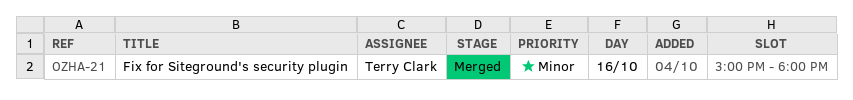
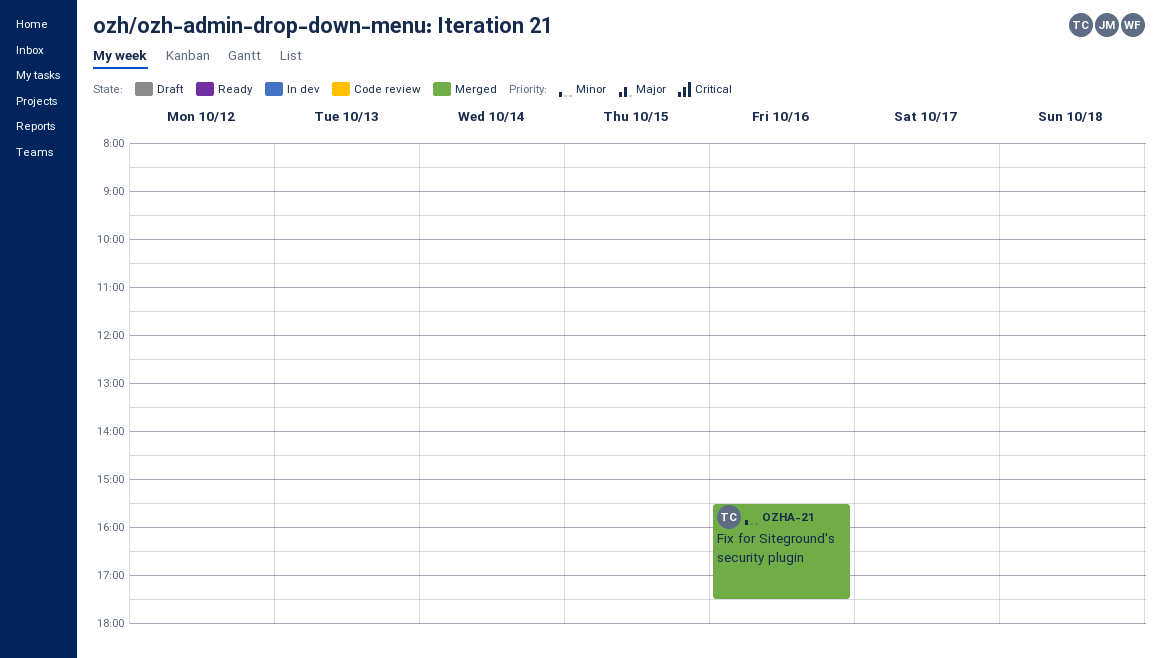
OZHA-21, begins: 15:00 -> 15:30
OZHA-21, ends: 18:00 -> 17:30

